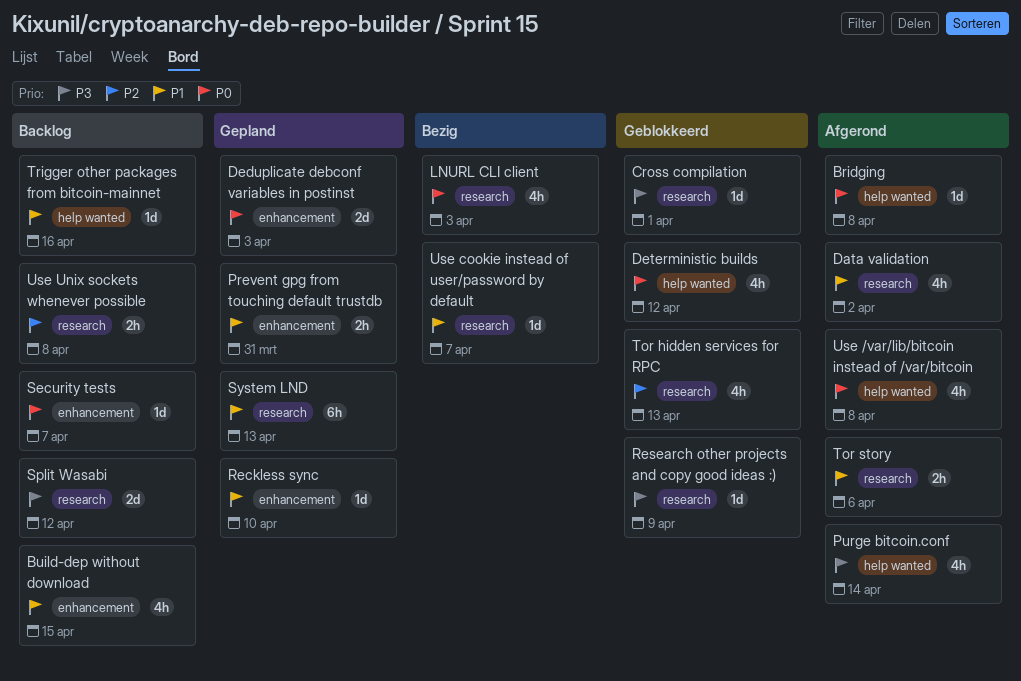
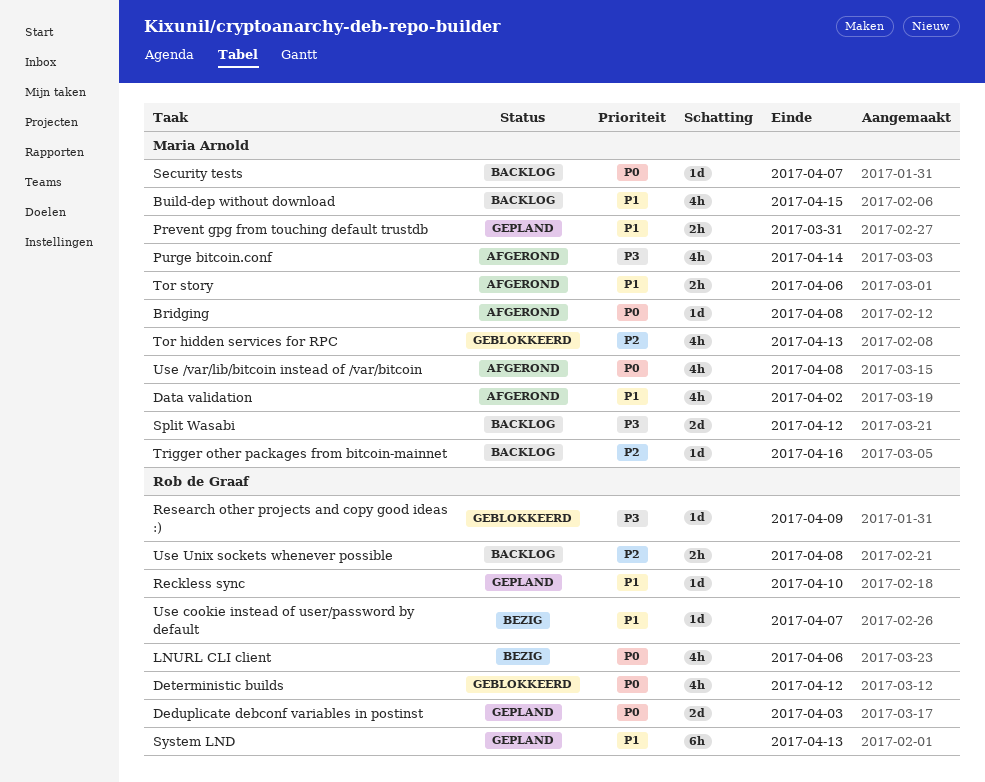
Cross compilation: present -> none
LNURL CLI client, due: Apr 3 -> Apr 6
Trigger other packages from bitcoin-mainnet, priority: P1 -> P2

